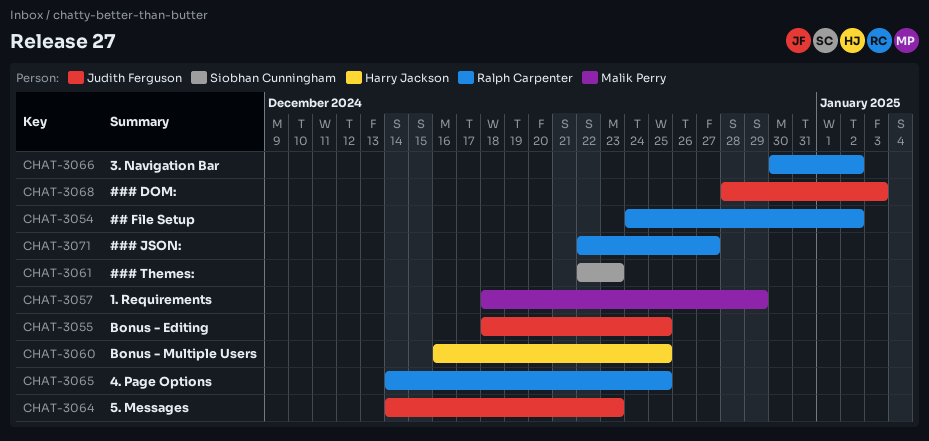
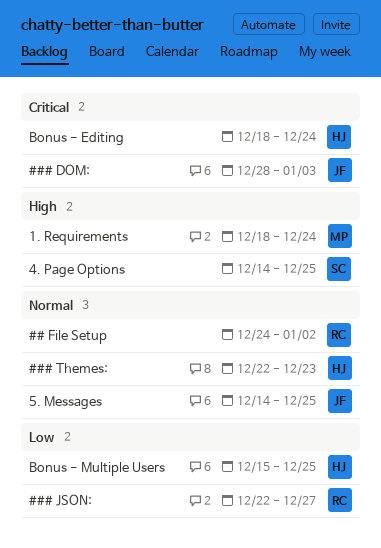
### Themes:, owner: Siobhan Cunningham -> Harry Jackson
1. Requirements, due: Dec 29 -> Dec 24
3. Navigation Bar: present -> none
4. Page Options, owner: Ralph Carpenter -> Siobhan Cunningham
5. Messages, due: Dec 23 -> Dec 25
Bonus - Editing, owner: Judith Ferguson -> Harry Jackson
Bonus - Editing, due: Dec 25 -> Dec 24
Bonus - Multiple Users, start: Dec 16 -> Dec 15

